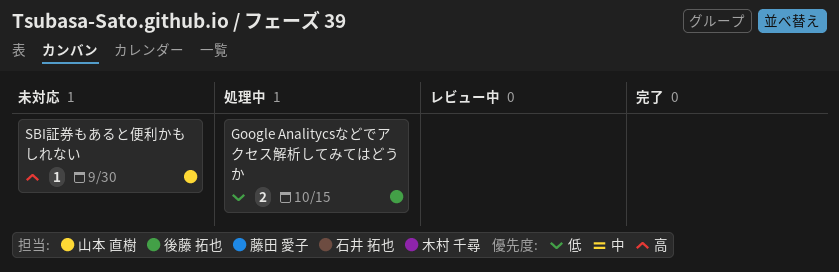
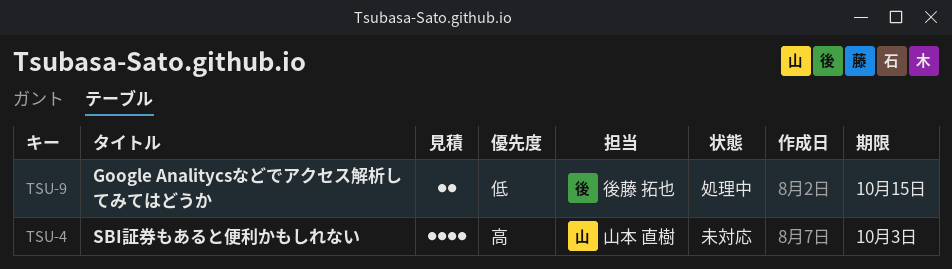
SBI証券もあると便利かもしれない, estimate: 1 -> 4
SBI証券もあると便利かもしれない, due: Sep 30 -> Oct 3

